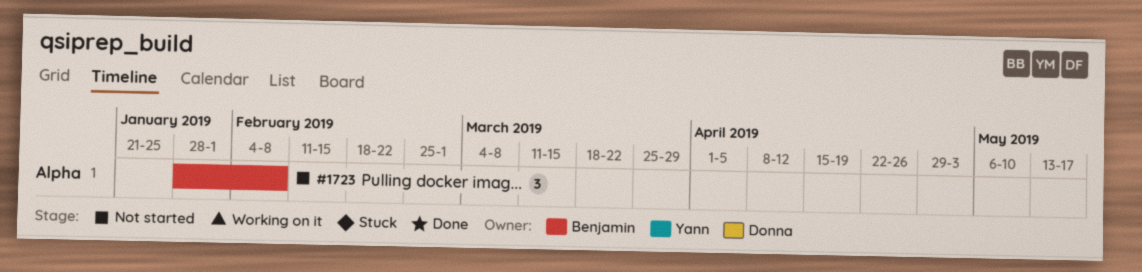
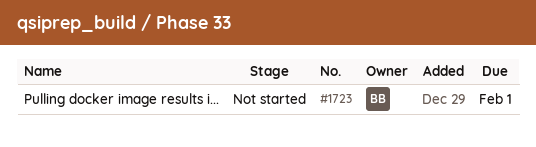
#1723, due: Feb 8 -> Feb 1

